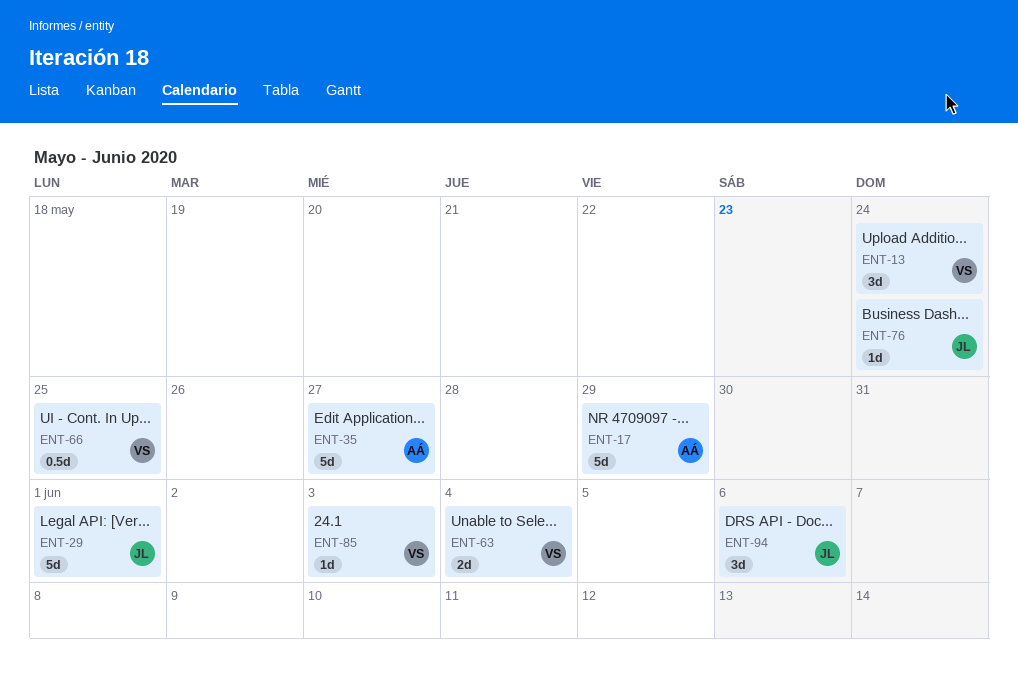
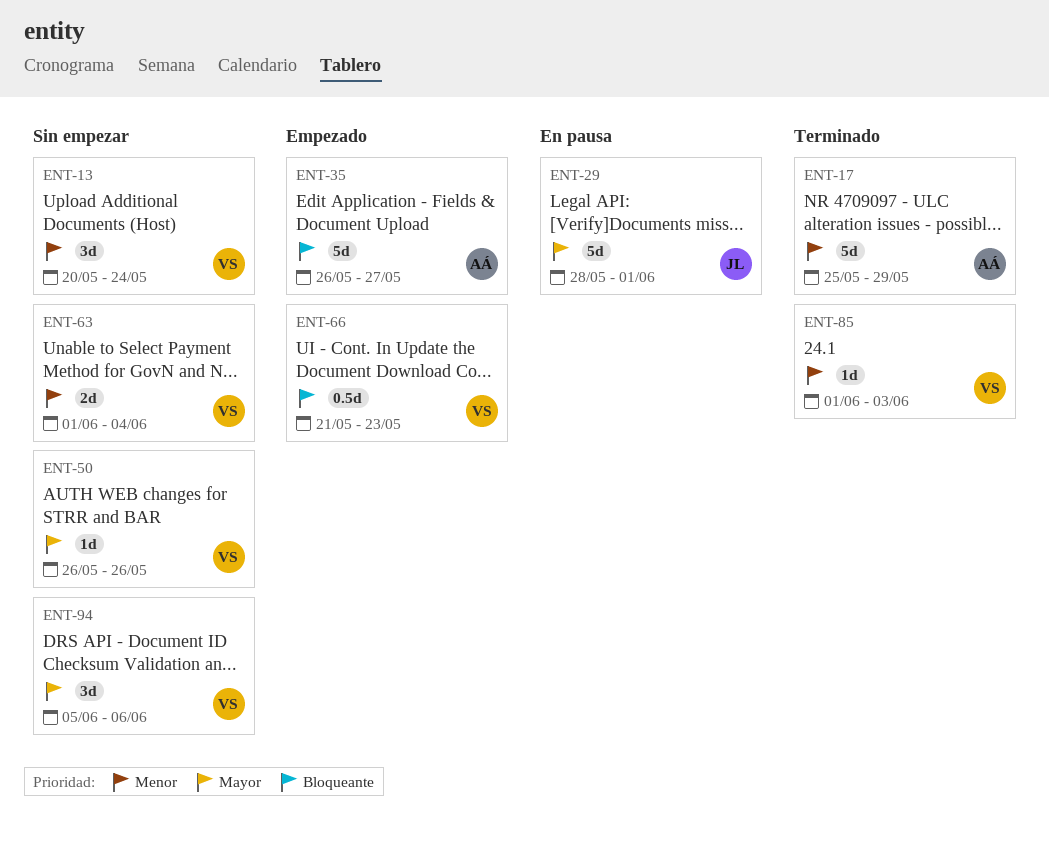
ENT-50: none -> present
ENT-66, due: May 25 -> May 23
ENT-76: present -> none
ENT-94, owner: JL -> VS

